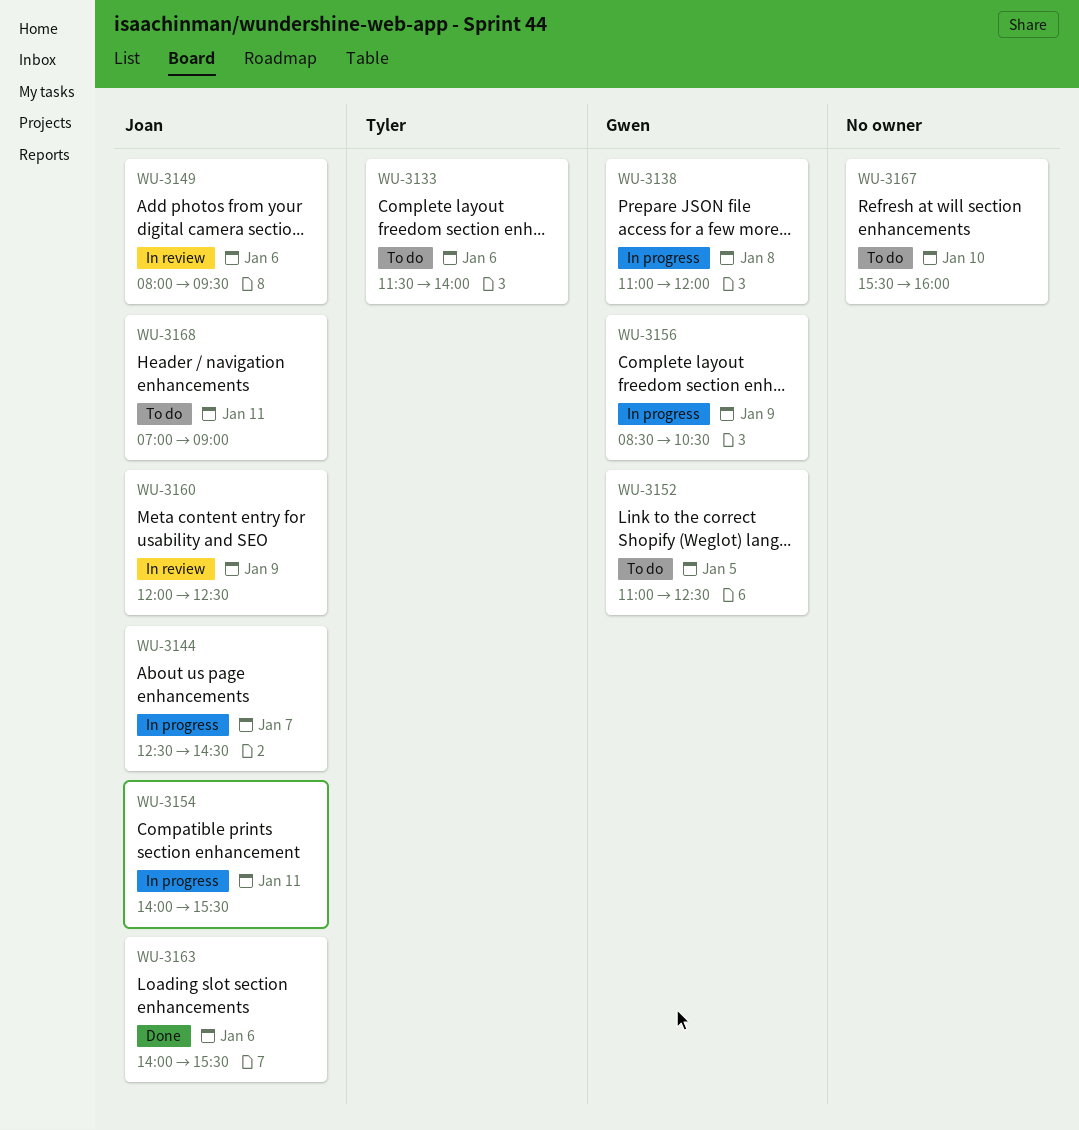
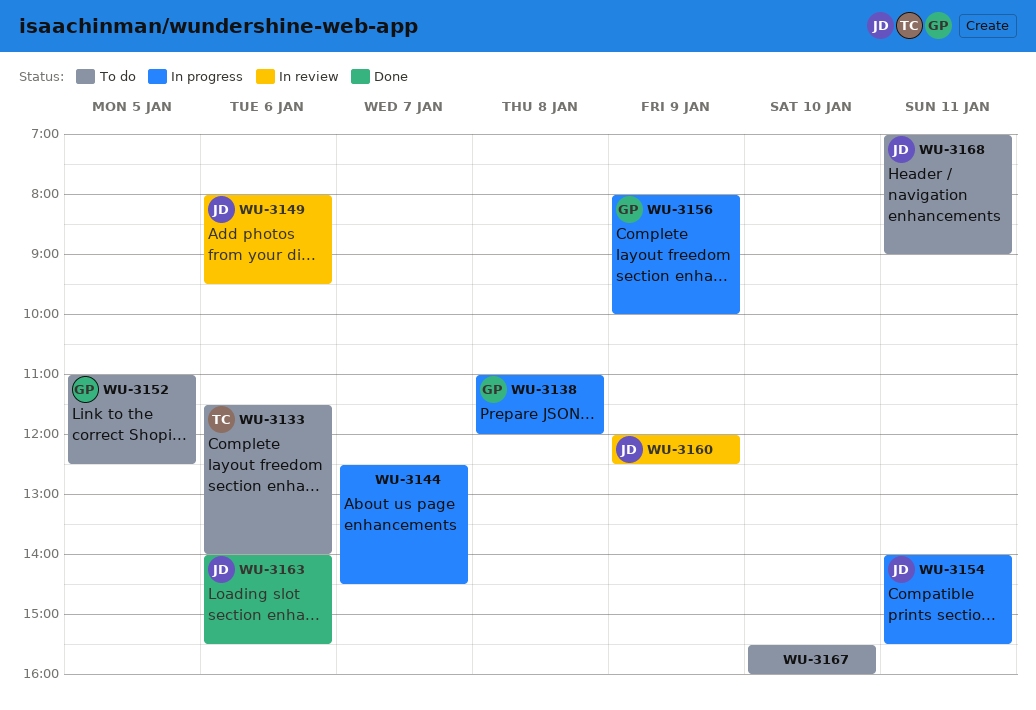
WU-3144, owner: Joan -> none
WU-3156, begins: 08:30 -> 08:00
WU-3156, ends: 10:30 -> 10:00

